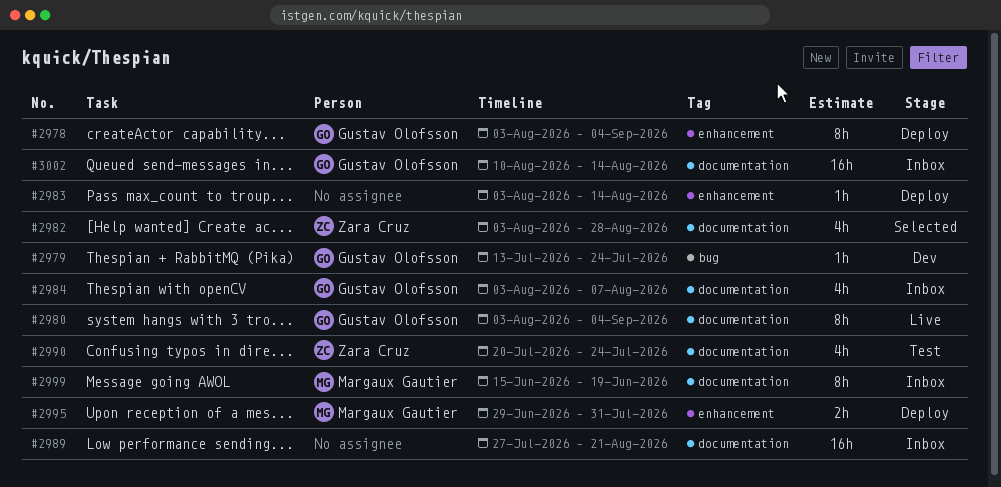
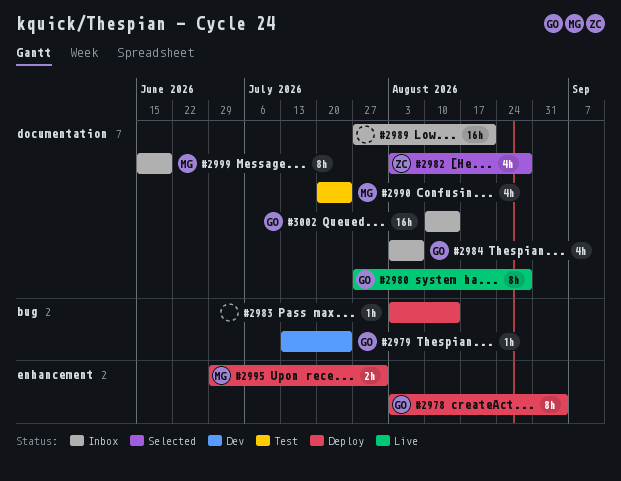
#2980, start: Aug 3 -> Jul 27
#2980, due: Sep 4 -> Aug 28
#2983, label: enhancement -> bug
#2990, owner: Zara Cruz -> Margaux Gautier

